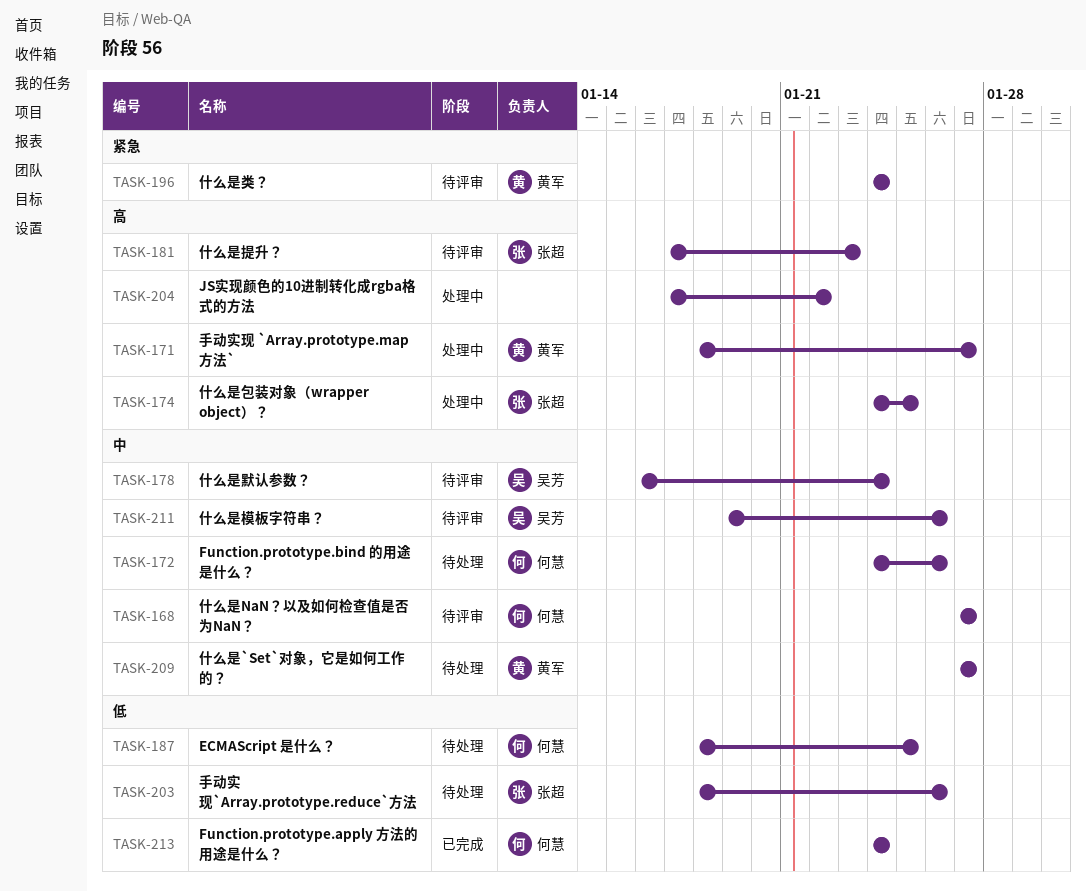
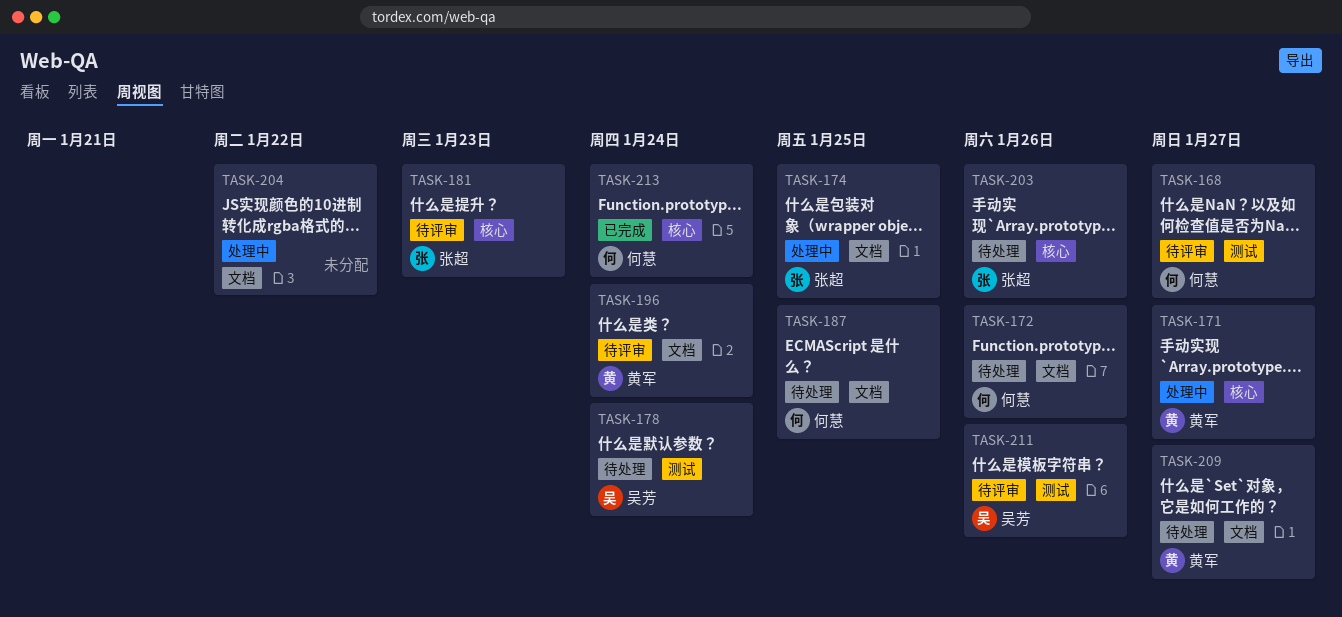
TASK-178, status: 待评审 -> 待处理

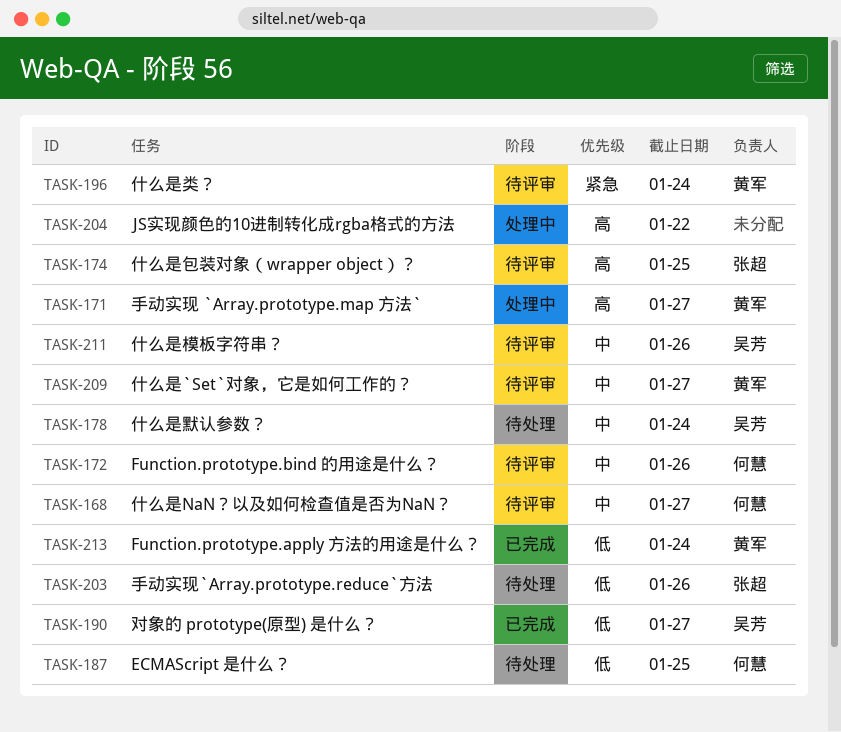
TASK-172, status: 待处理 -> 待评审
TASK-174, status: 处理中 -> 待评审
TASK-181: present -> none
TASK-190: none -> present
TASK-209, status: 待处理 -> 待评审
TASK-213, owner: 何慧 -> 黄军

